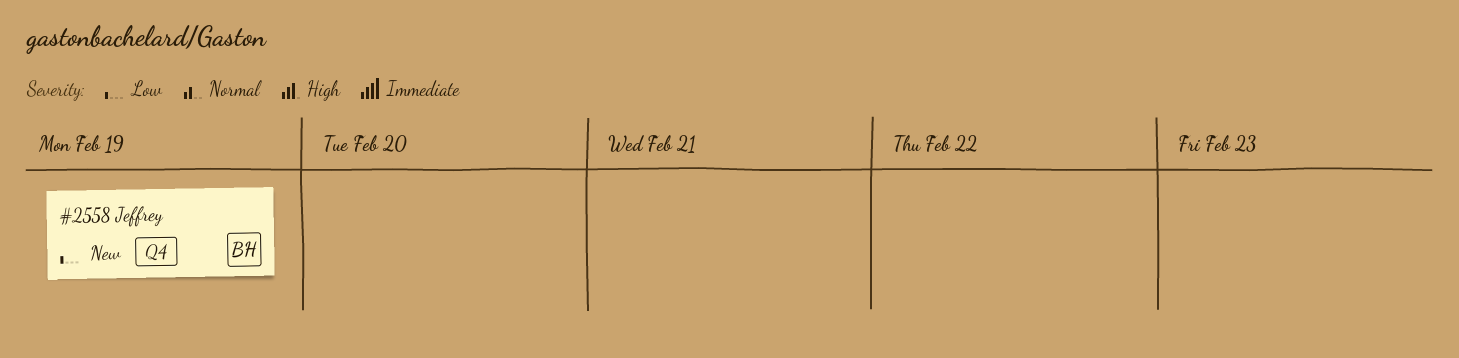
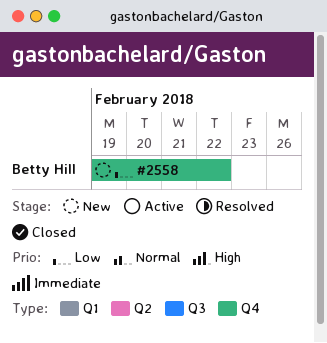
#2558, due: Feb 19 -> Feb 22

